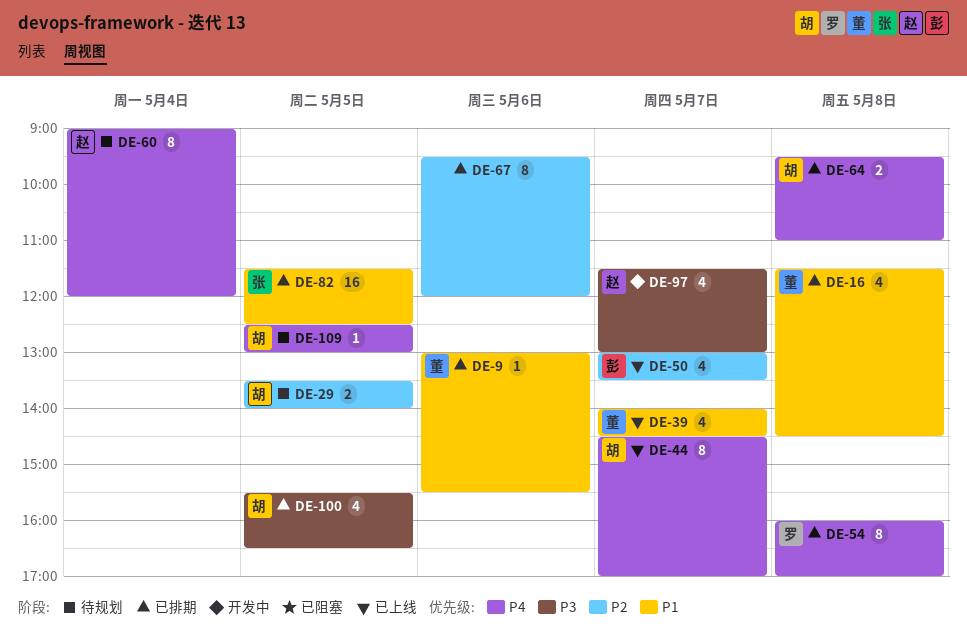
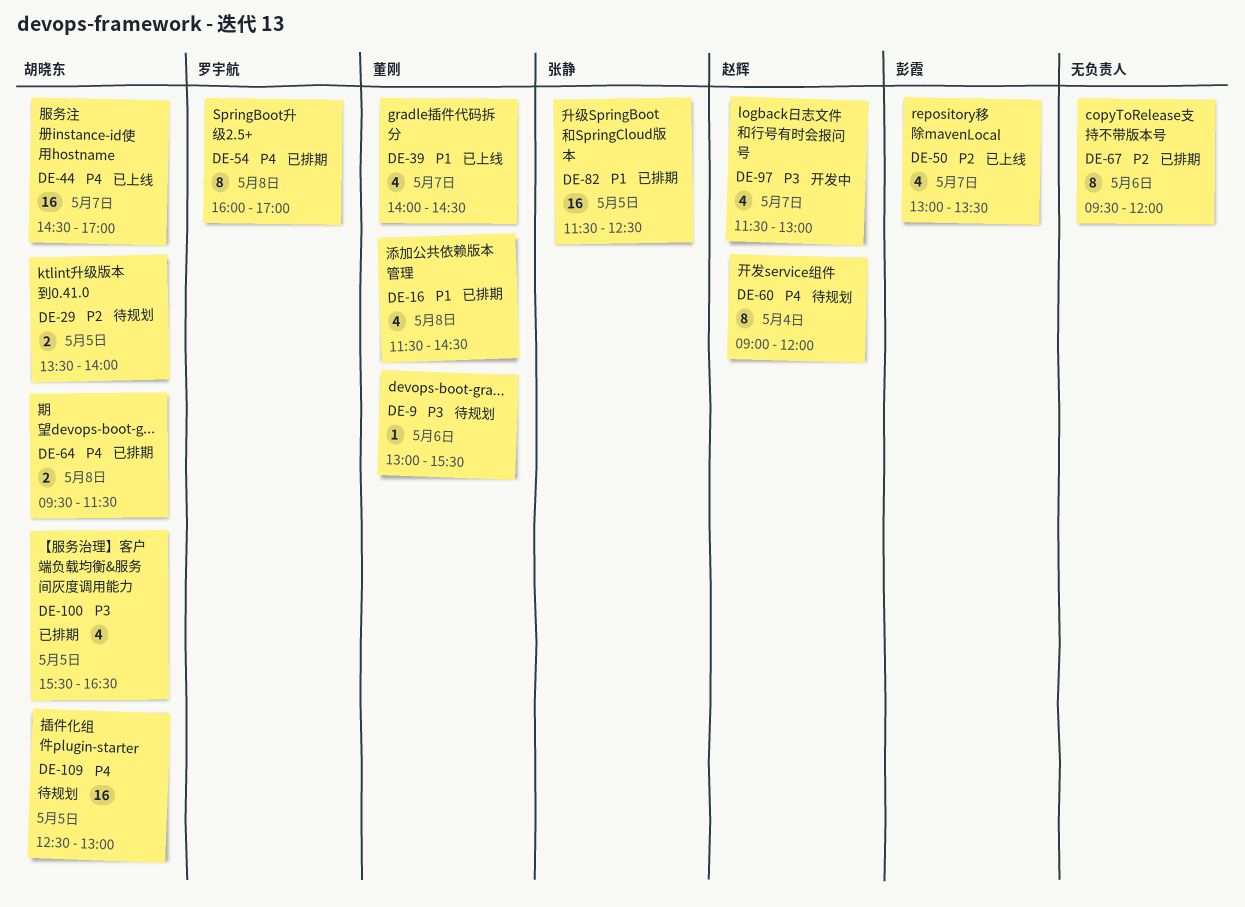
DE-9, status: 已排期 -> 待规划
DE-9, priority: P1 -> P3
DE-44, estimate: 8 -> 16
DE-64, ends: 11:00 -> 11:30
DE-109, estimate: 1 -> 16

